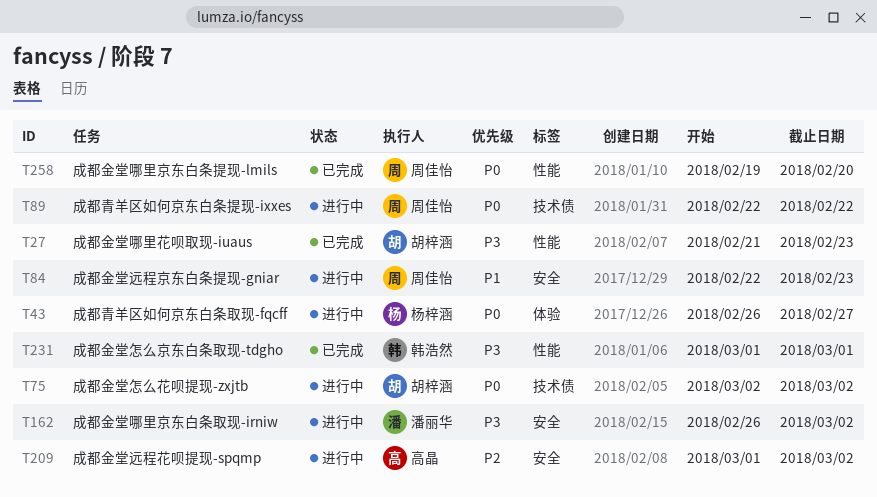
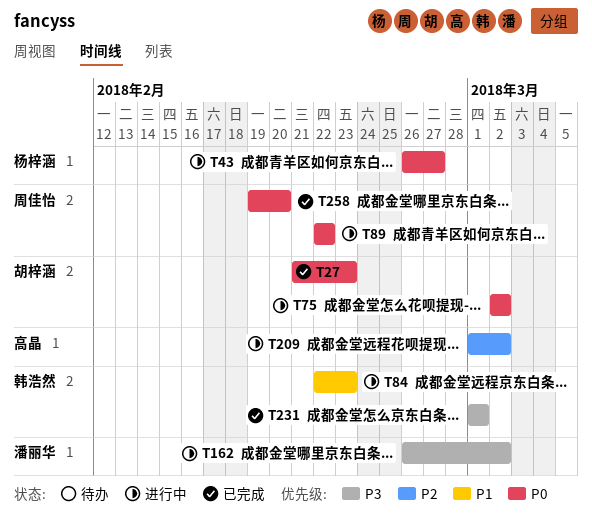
T27, priority: P3 -> P0
T84, owner: 周佳怡 -> 韩浩然

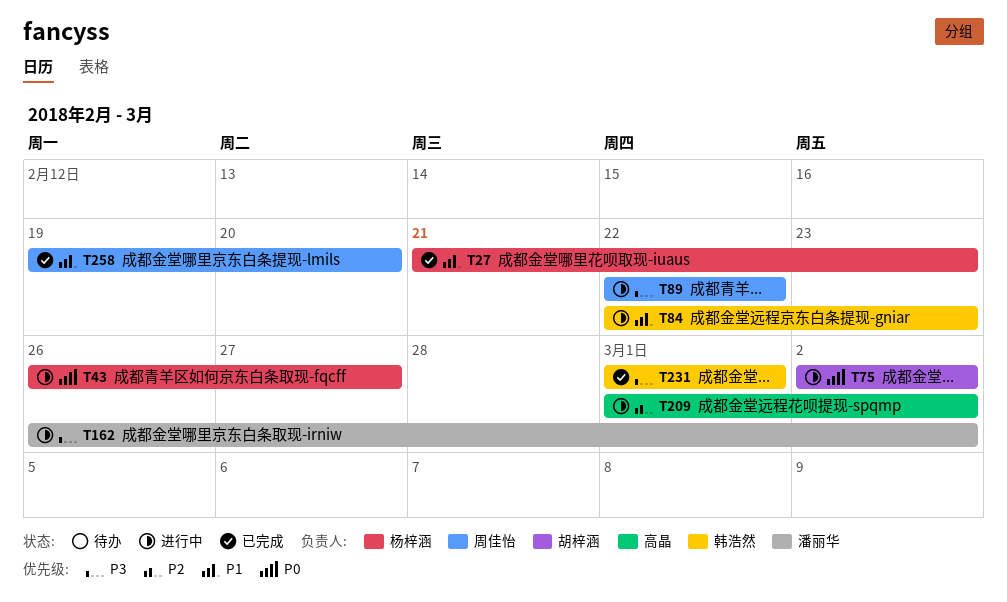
T27, owner: 胡梓涵 -> 杨梓涵
T27, priority: P0 -> P1
T89, priority: P0 -> P3
T258, priority: P0 -> P1

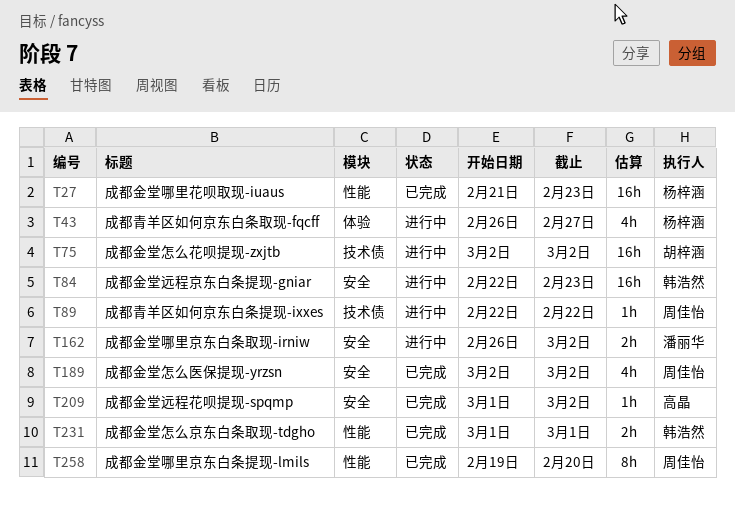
T189: none -> present
T209, status: 进行中 -> 已完成

